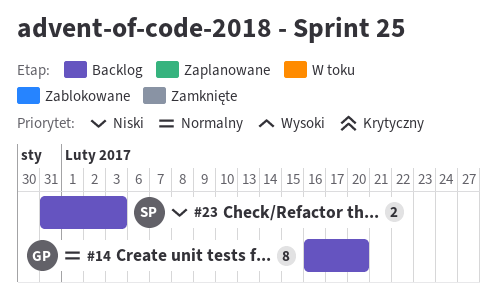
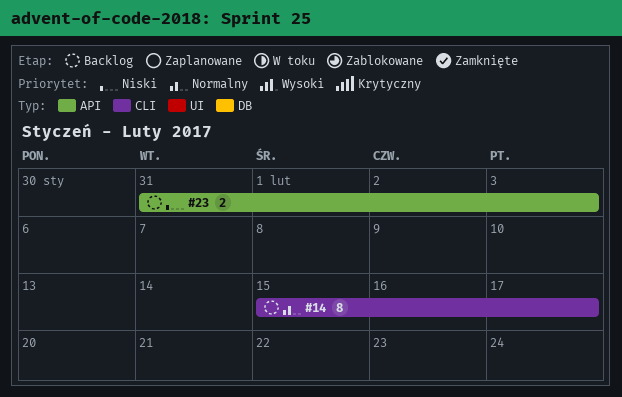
#14, start: Feb 16 -> Feb 15
#14, due: Feb 20 -> Feb 17

